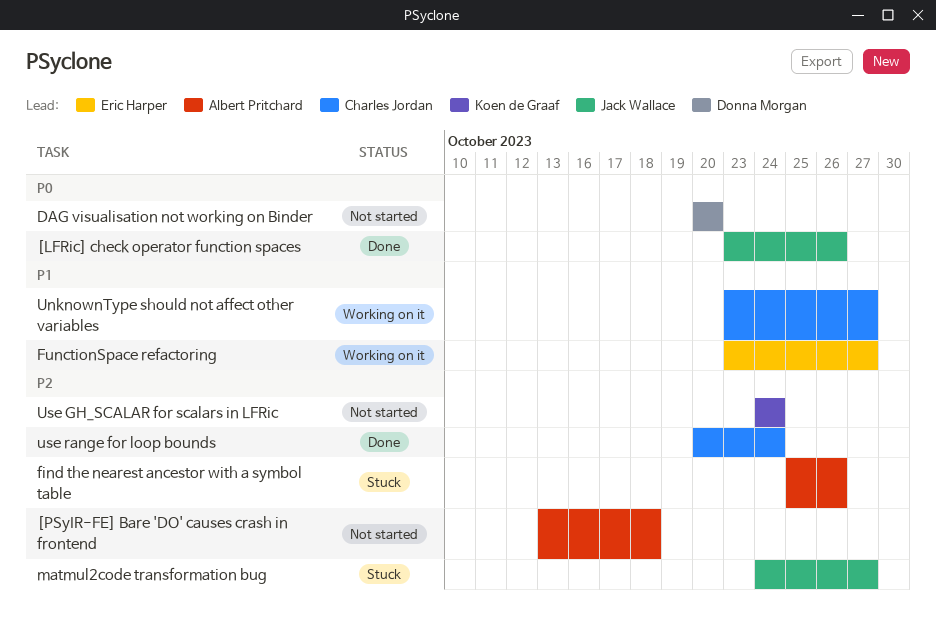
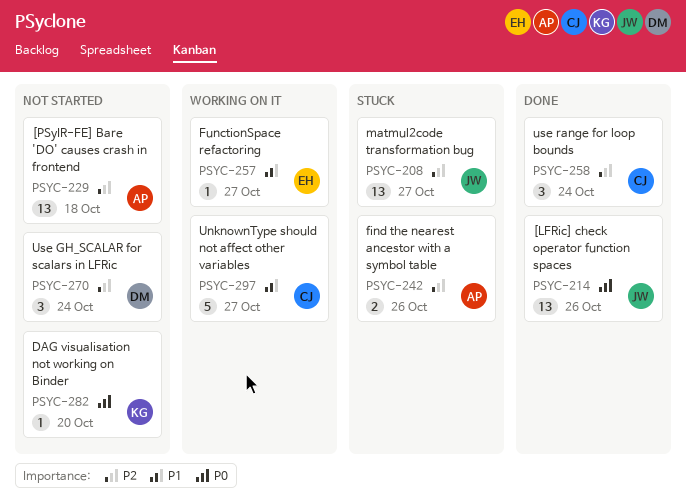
DAG visualisation not working on Binder, owner: Donna Morgan -> Koen de Graaf
Use GH_SCALAR for scalars in LFRic, owner: Koen de Graaf -> Donna Morgan

